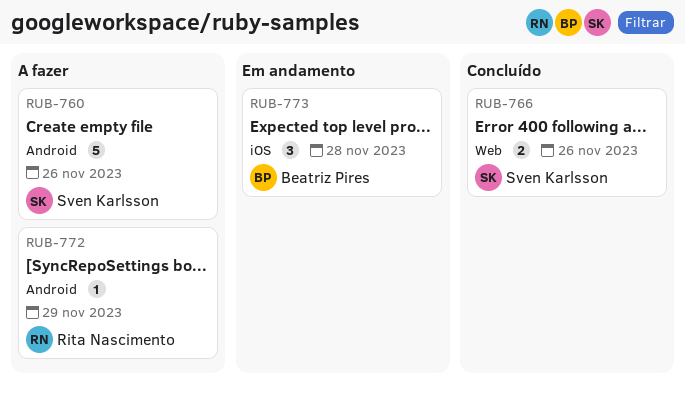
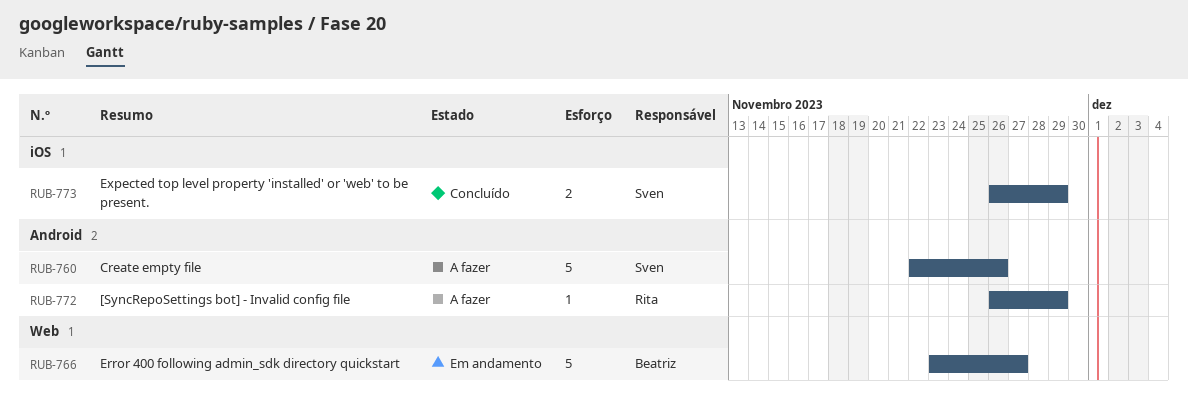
RUB-766, status: Concluído -> Em andamento
RUB-766, owner: Sven Karlsson -> Beatriz Pires
RUB-766, estimate: 2 -> 5
RUB-766, due: Nov 26 -> Nov 27
RUB-773, status: Em andamento -> Concluído
RUB-773, owner: Beatriz Pires -> Sven Karlsson
RUB-773, estimate: 3 -> 2
RUB-773, due: Nov 28 -> Nov 29

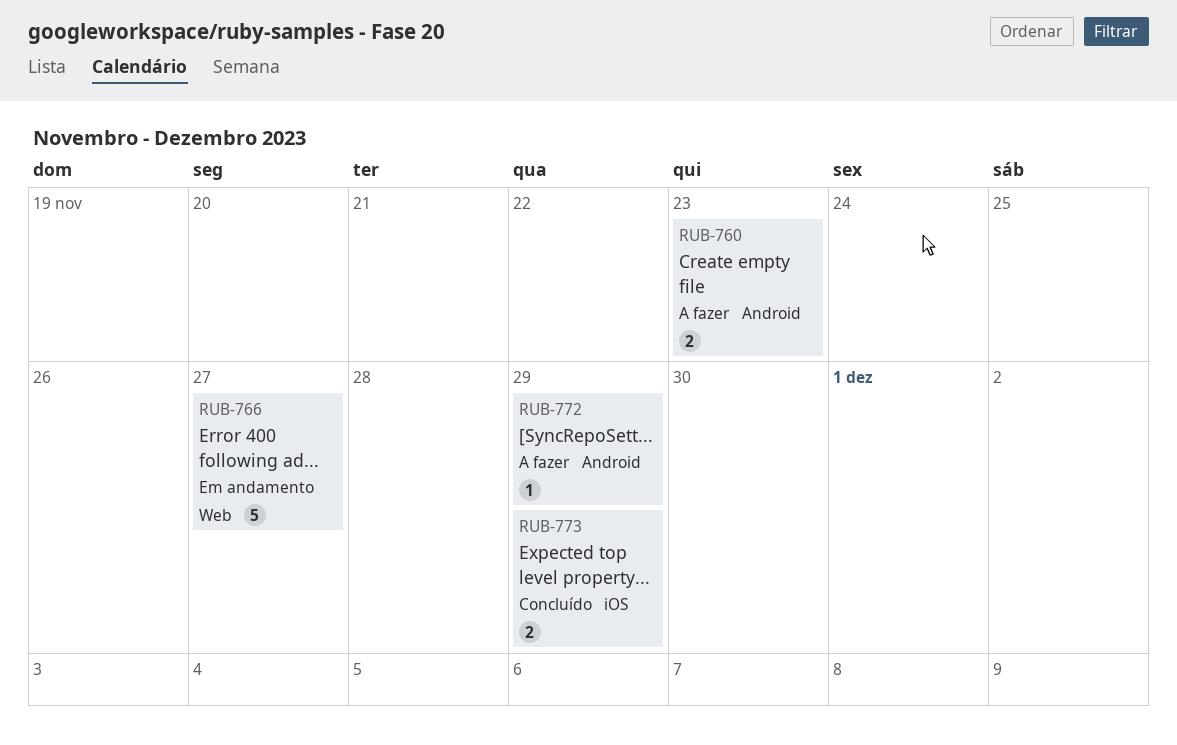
RUB-760, estimate: 5 -> 2
RUB-760, due: Nov 26 -> Nov 23

